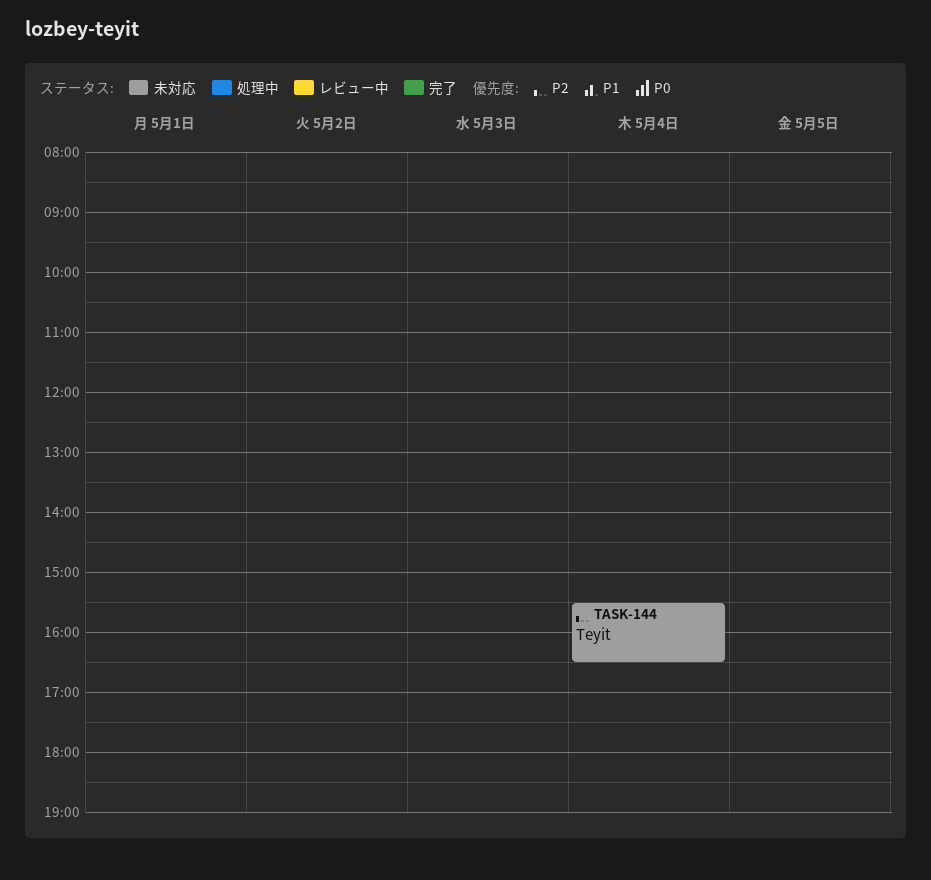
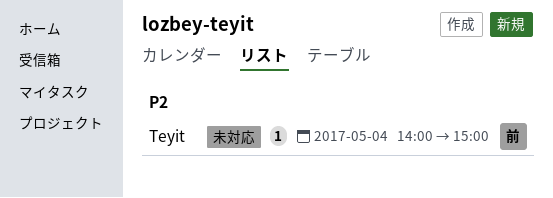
Teyit, begins: 15:30 -> 14:00
Teyit, ends: 16:30 -> 15:00

